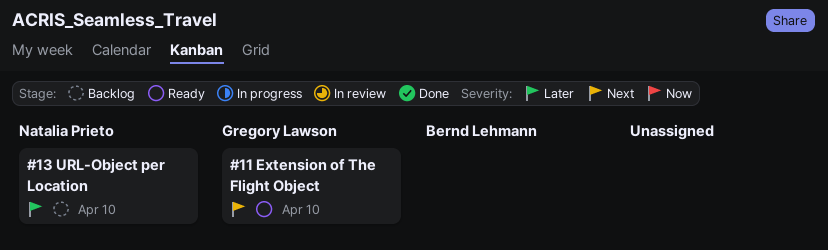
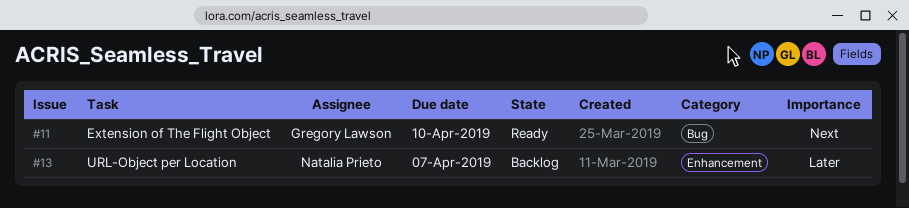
#13, due: Apr 10 -> Apr 7

